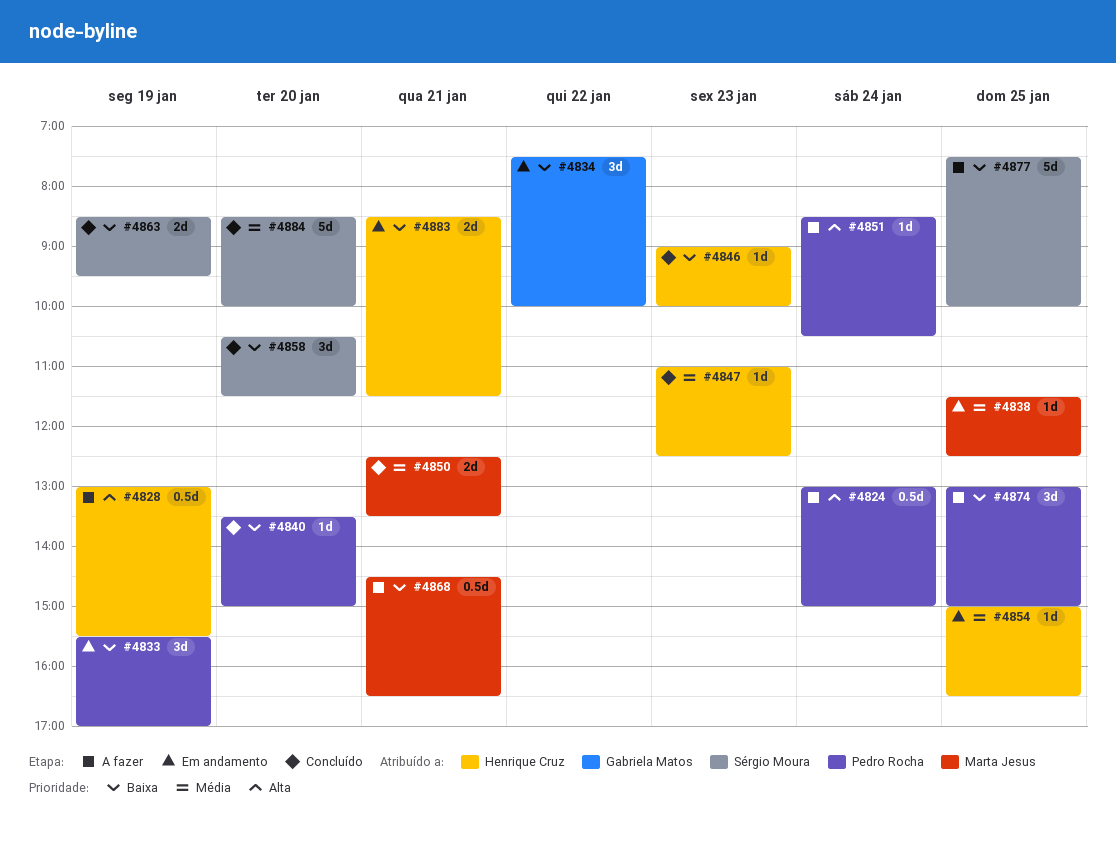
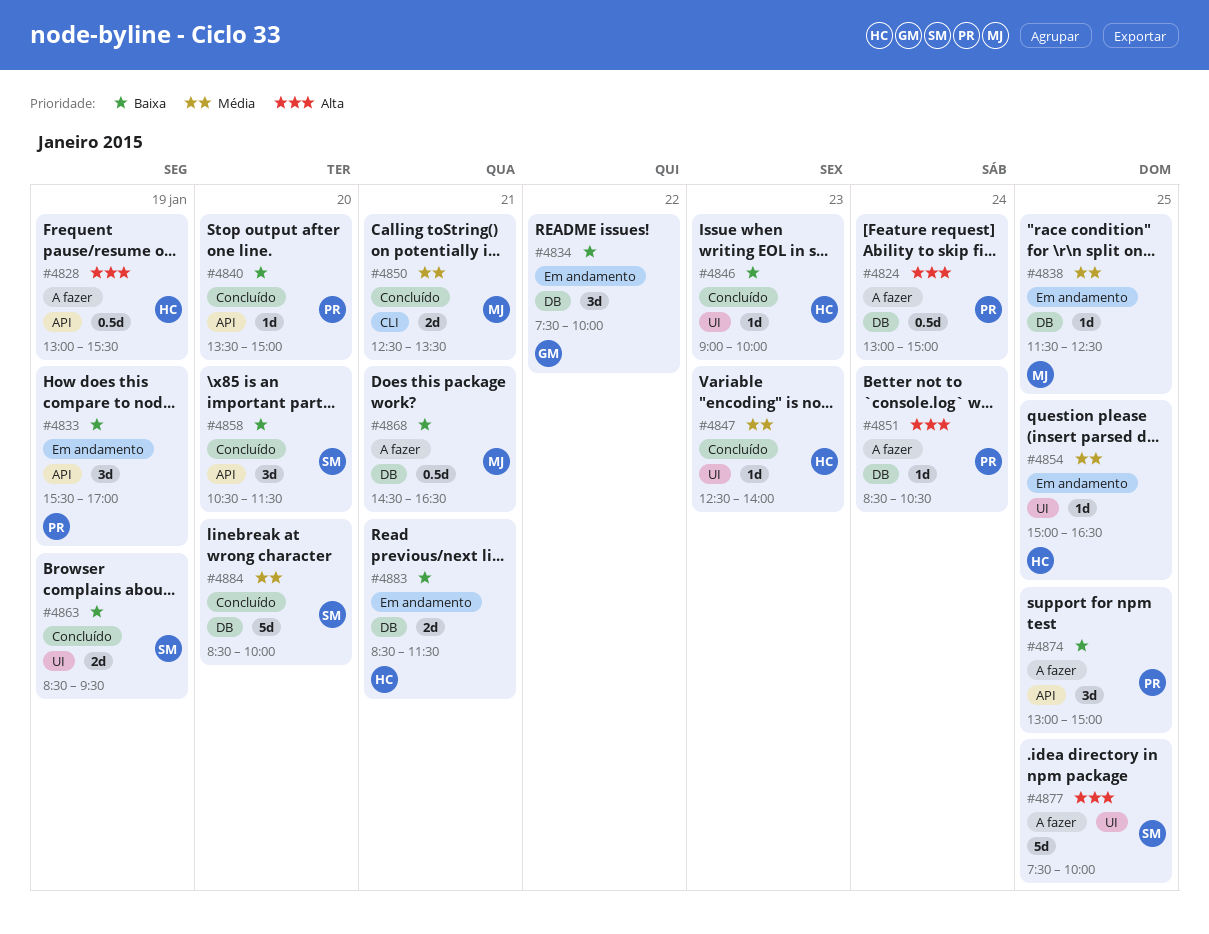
#4847, begins: 11:00 -> 12:30
#4847, ends: 12:30 -> 14:00
#4877, priority: Baixa -> Alta

